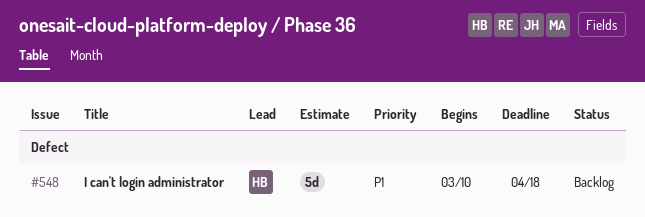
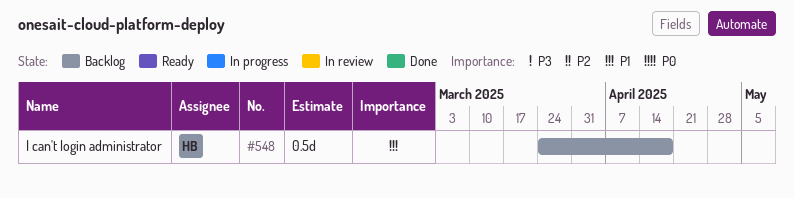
#548, estimate: 5d -> 0.5d
#548, start: Mar 10 -> Mar 24

